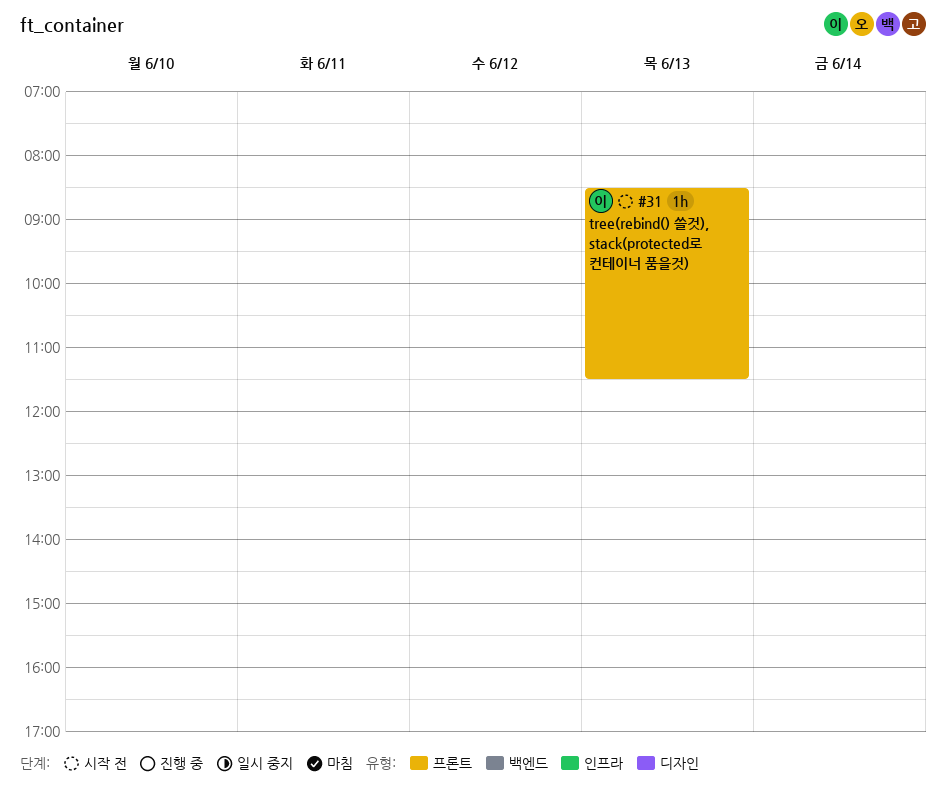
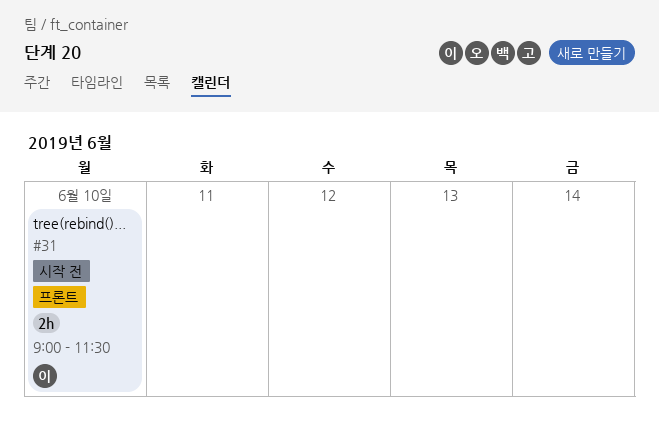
#31, estimate: 1h -> 2h
#31, day: Jun 13 -> Jun 10
#31, begins: 08:30 -> 09:00

